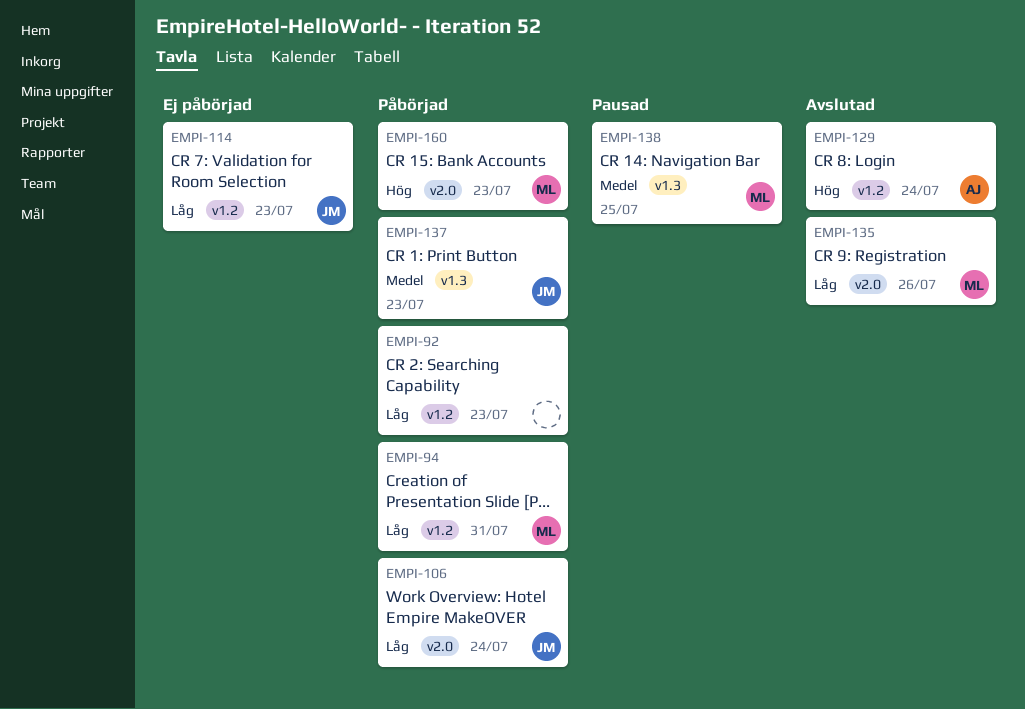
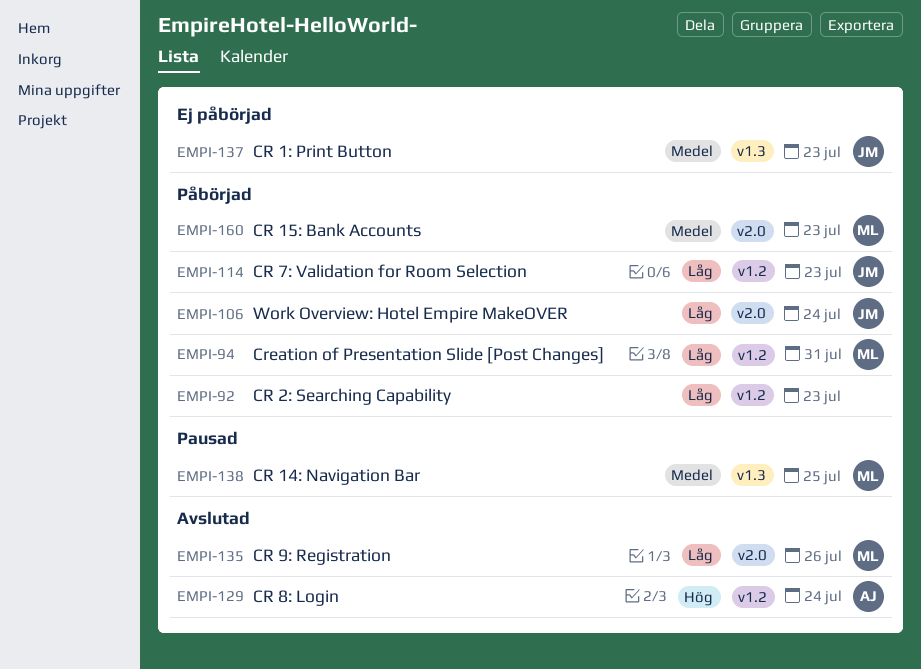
EMPI-114, status: Ej påbörjad -> Påbörjad
EMPI-137, status: Påbörjad -> Ej påbörjad
EMPI-160, priority: Hög -> Medel

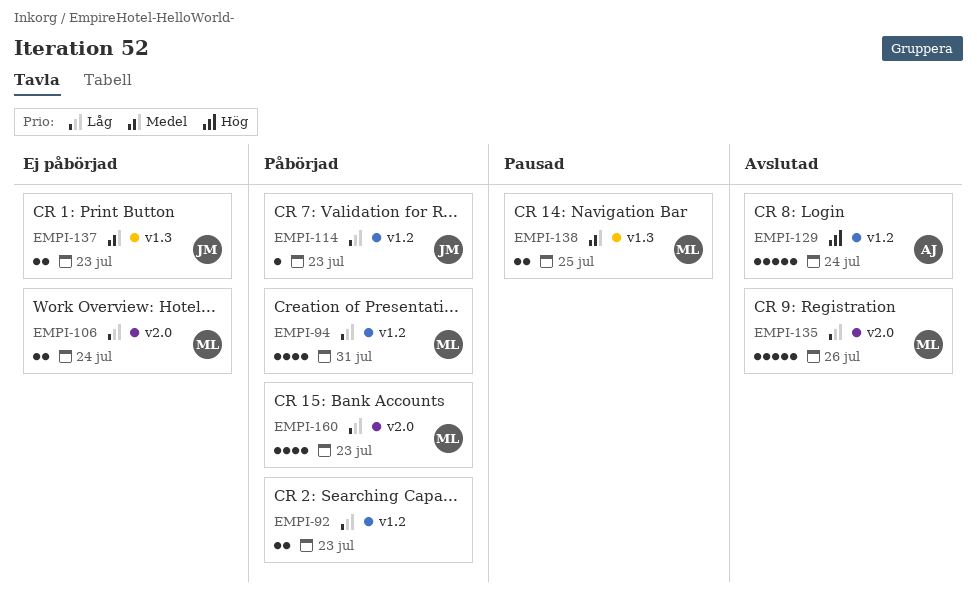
EMPI-106, status: Påbörjad -> Ej påbörjad
EMPI-106, owner: JM -> ML
EMPI-160, priority: Medel -> Låg

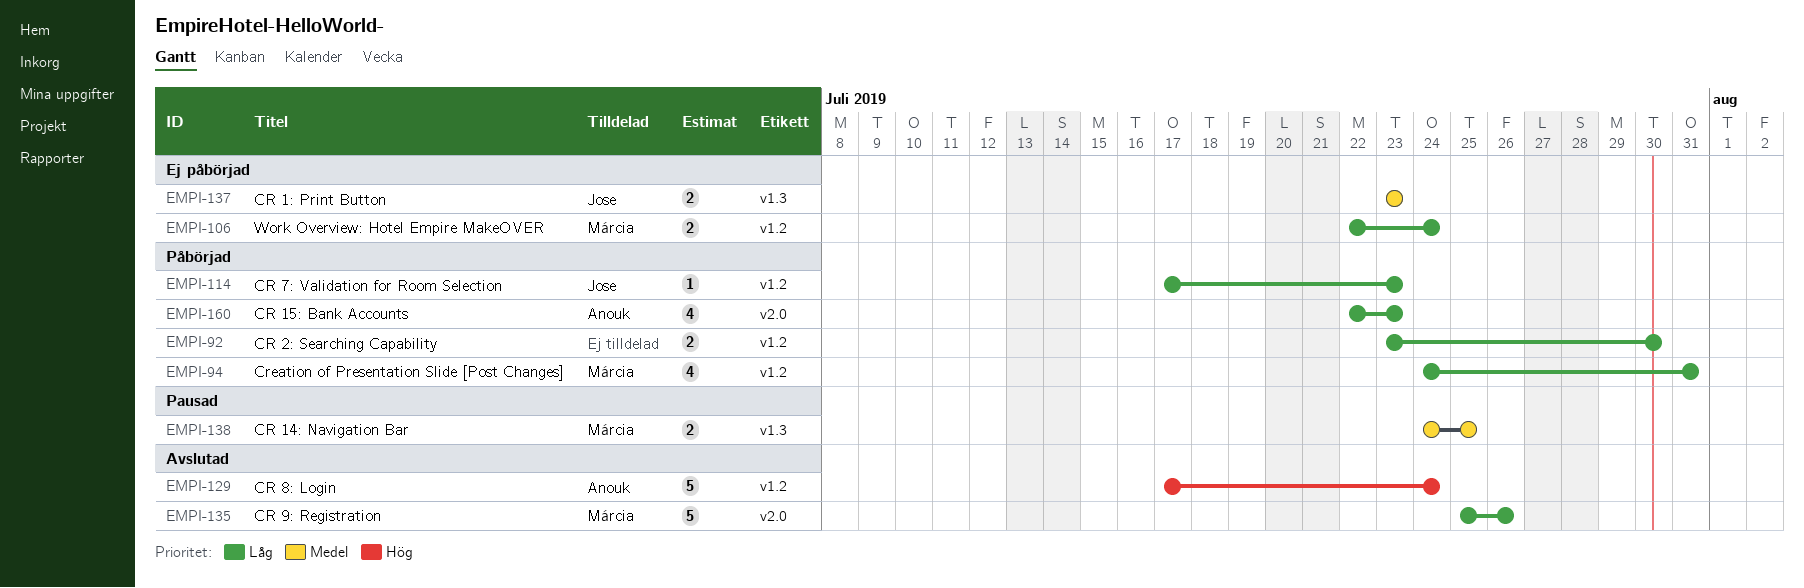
EMPI-92, due: Jul 23 -> Jul 30
EMPI-106, label: v2.0 -> v1.2
EMPI-160, owner: Márcia -> Anouk

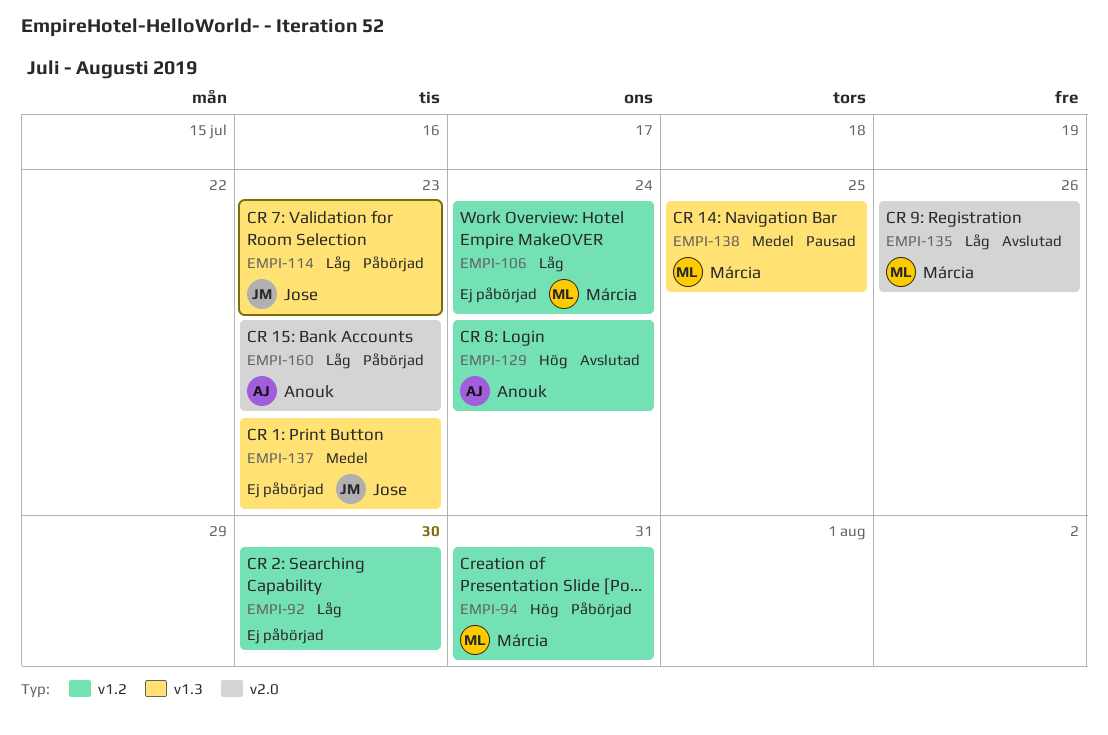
EMPI-92, status: Påbörjad -> Ej påbörjad
EMPI-94, priority: Låg -> Hög
EMPI-114, label: v1.2 -> v1.3

